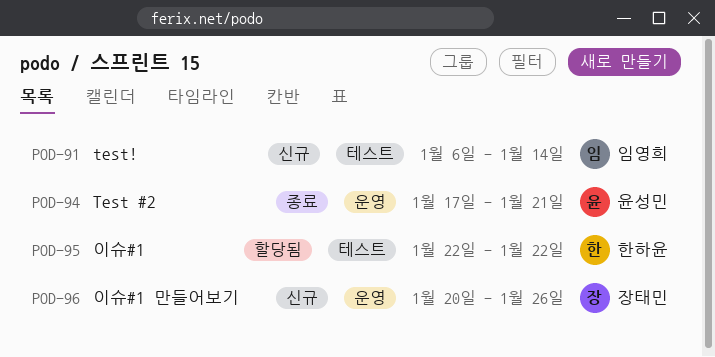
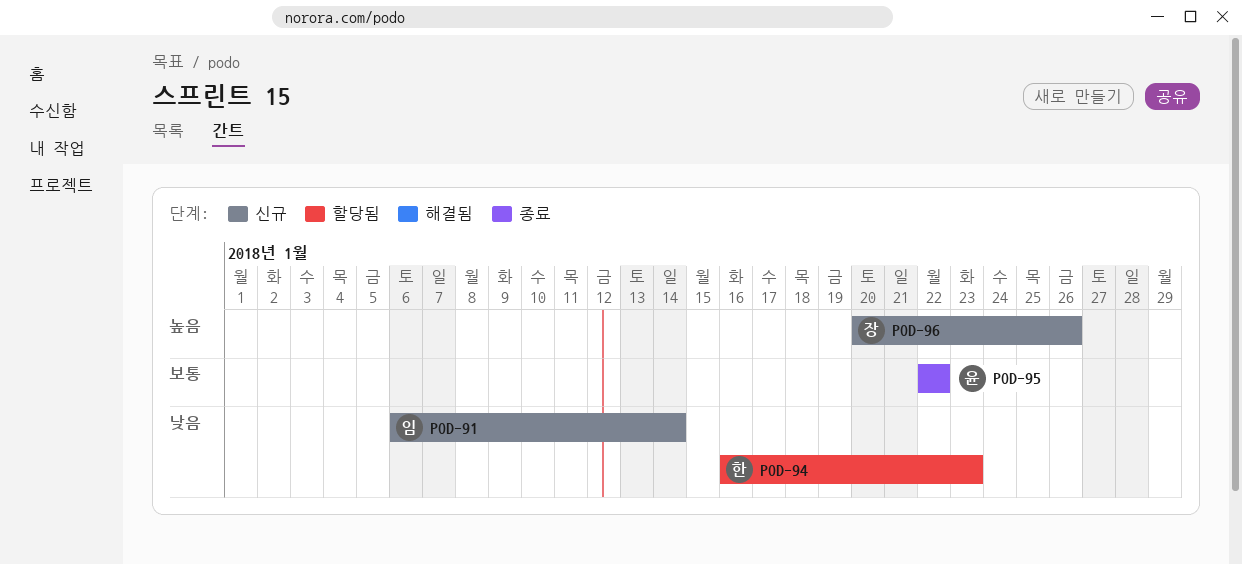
POD-94, status: 종료 -> 할당됨
POD-94, owner: 윤성민 -> 한하윤
POD-94, start: Jan 17 -> Jan 16
POD-94, due: Jan 21 -> Jan 23
POD-95, status: 할당됨 -> 종료
POD-95, owner: 한하윤 -> 윤성민

